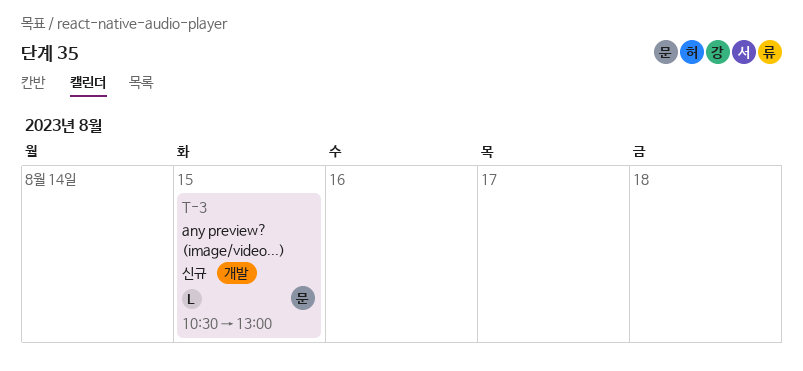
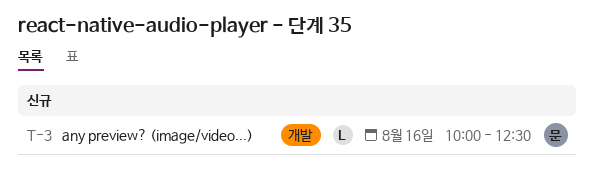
T-3, day: Aug 15 -> Aug 16
T-3, begins: 10:30 -> 10:00
T-3, ends: 13:00 -> 12:30

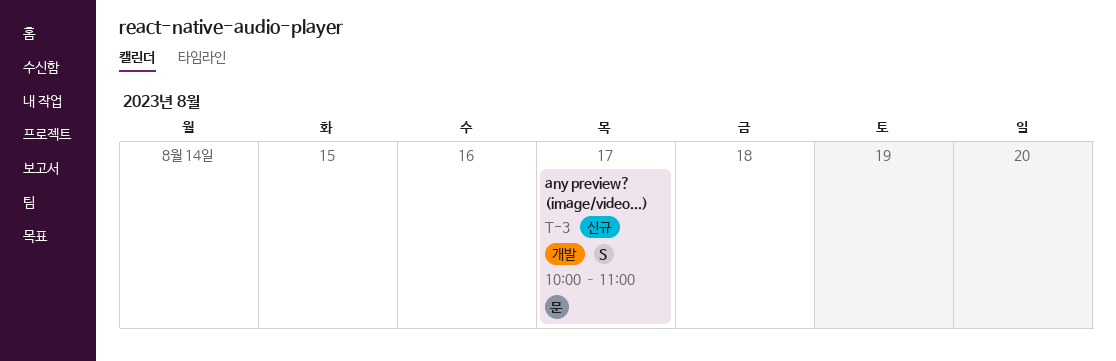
T-3, estimate: L -> S
T-3, day: Aug 16 -> Aug 17
T-3, ends: 12:30 -> 11:00

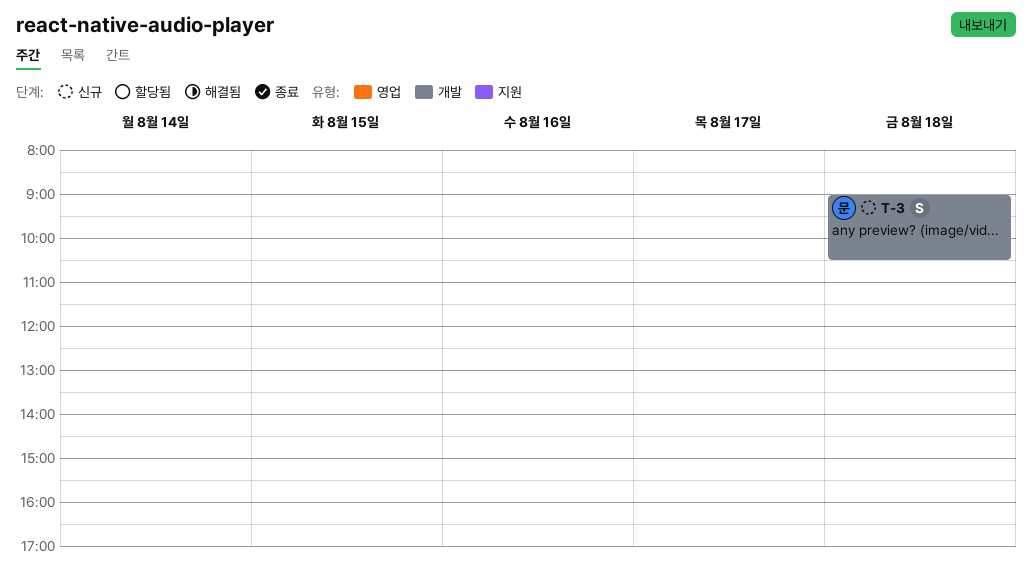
T-3, day: Aug 17 -> Aug 18
T-3, begins: 10:00 -> 09:00
T-3, ends: 11:00 -> 10:30

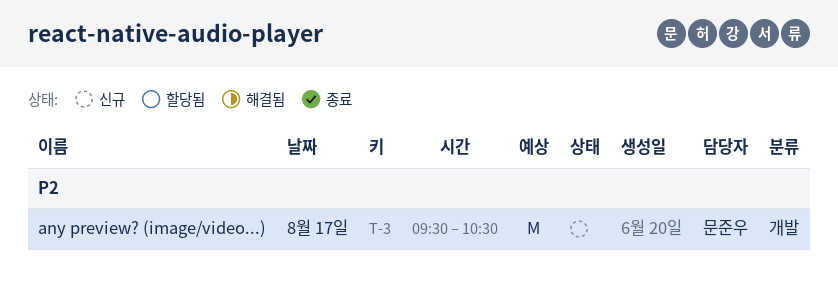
T-3, estimate: S -> M
T-3, day: Aug 18 -> Aug 17
T-3, begins: 09:00 -> 09:30

